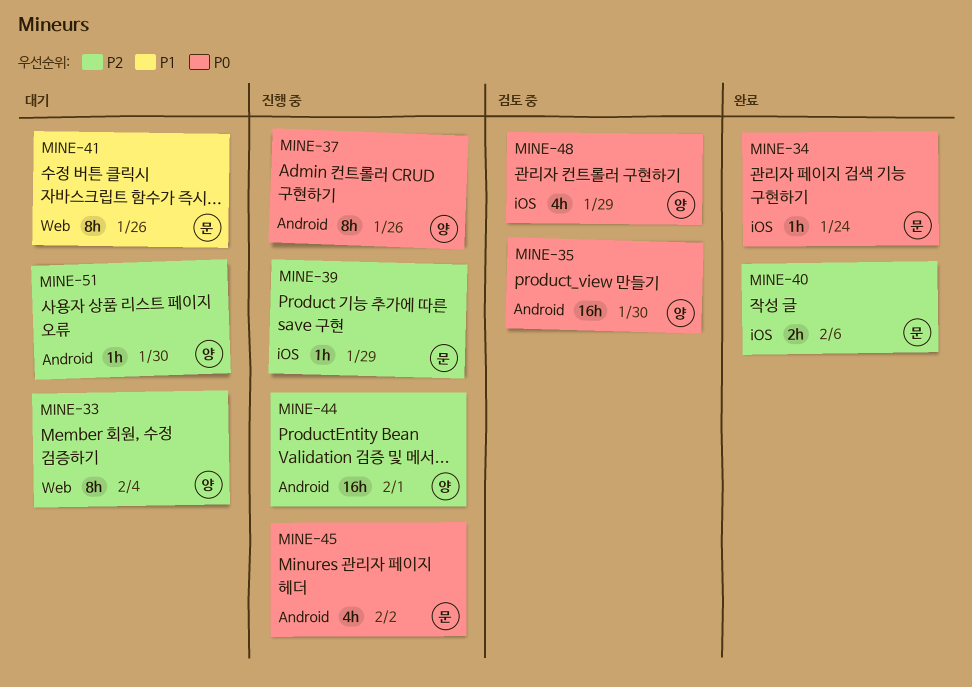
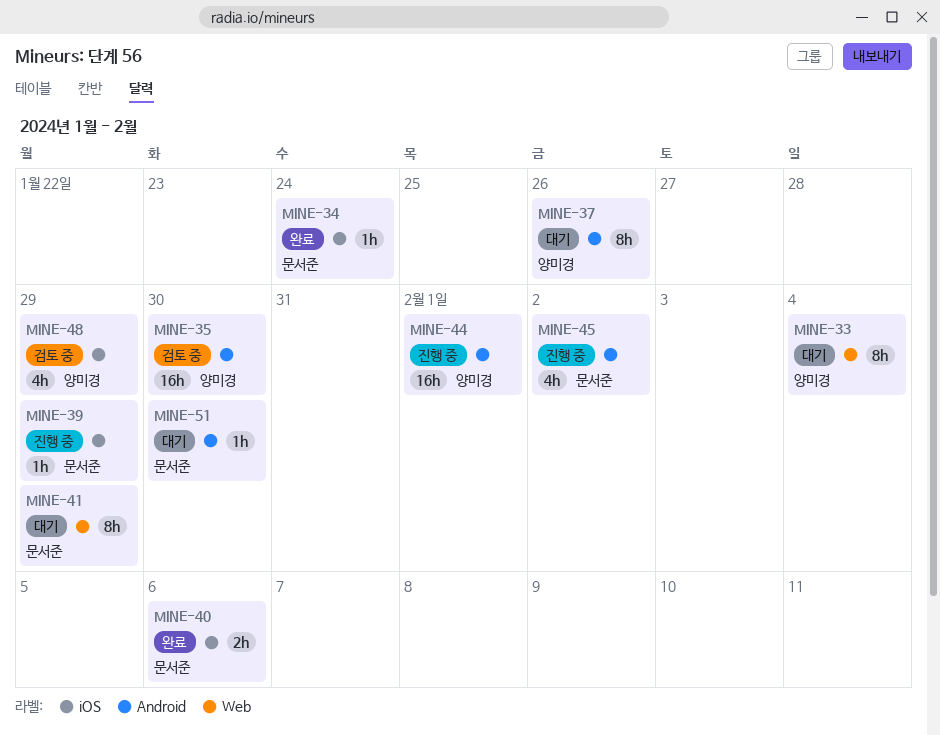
MINE-37, status: 진행 중 -> 대기
MINE-41, due: Jan 26 -> Jan 29
MINE-51, owner: 양미경 -> 문서준

